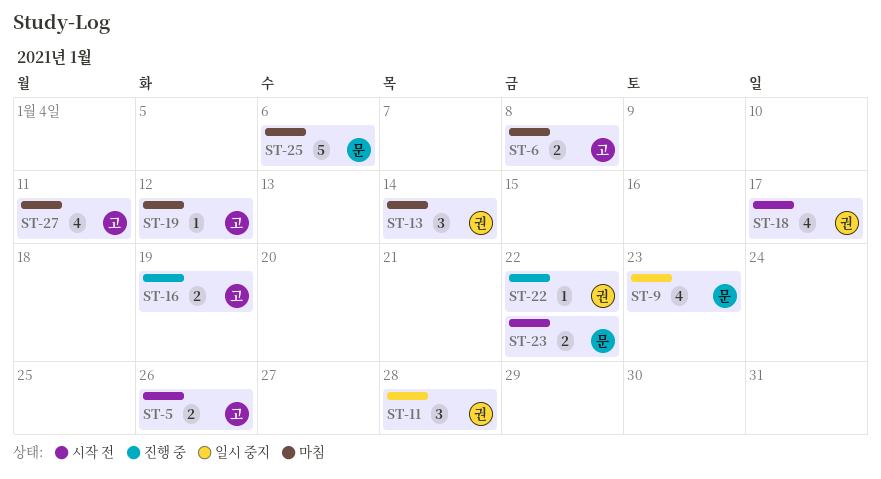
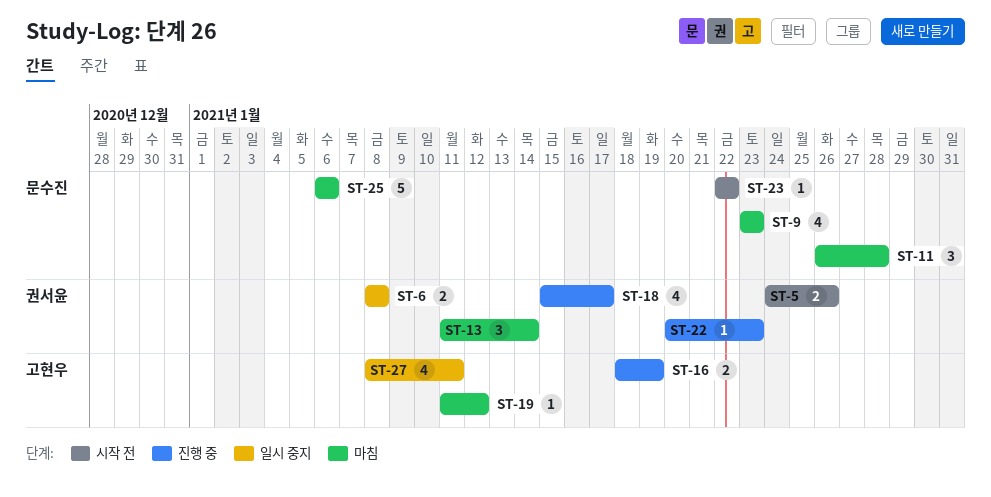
ST-5, owner: 고현우 -> 권서윤
ST-6, status: 마침 -> 일시 중지
ST-6, owner: 고현우 -> 권서윤
ST-9, status: 일시 중지 -> 마침
ST-11, status: 일시 중지 -> 마침
ST-11, owner: 권서윤 -> 문수진
ST-18, status: 시작 전 -> 진행 중
ST-22, due: Jan 22 -> Jan 23
ST-23, estimate: 2 -> 1
ST-27, status: 마침 -> 일시 중지

